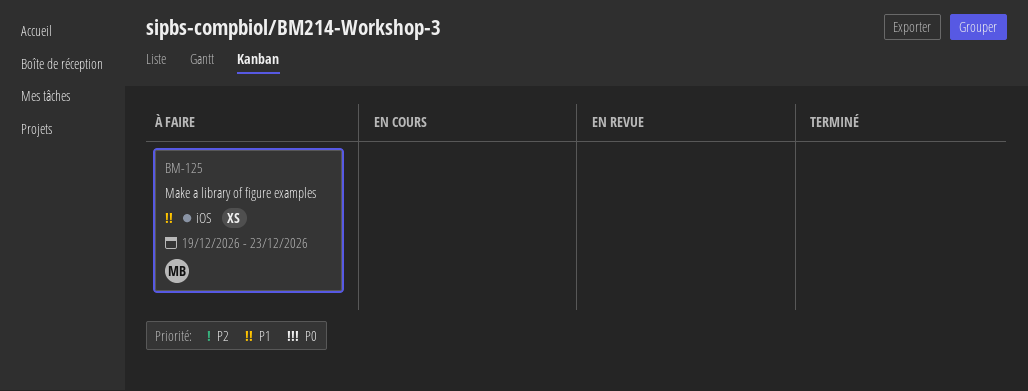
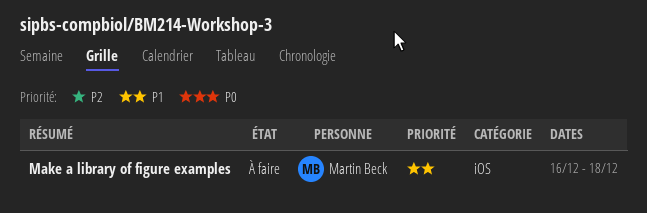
Make a library of figure examples, start: Dec 19 -> Dec 16
Make a library of figure examples, due: Dec 23 -> Dec 18

